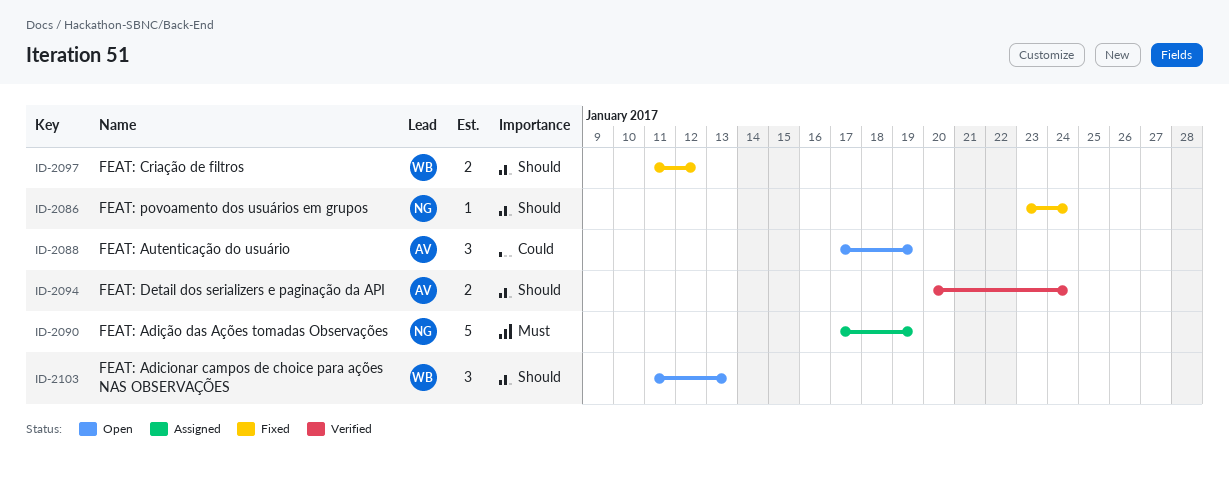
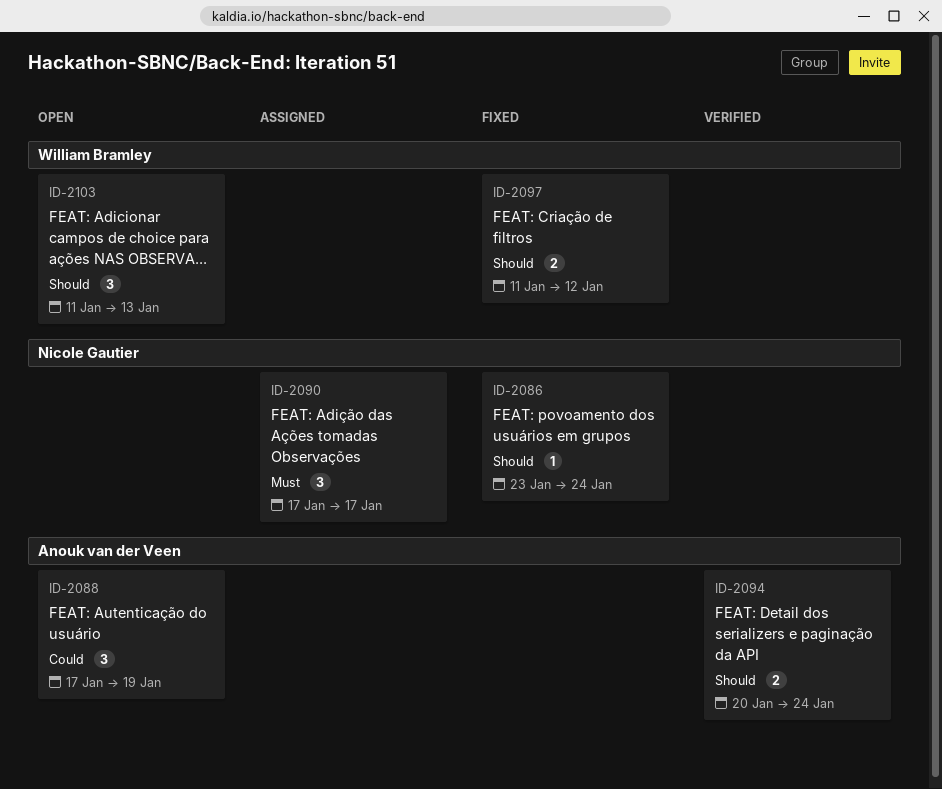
ID-2090, estimate: 5 -> 3
ID-2090, due: Jan 19 -> Jan 17

